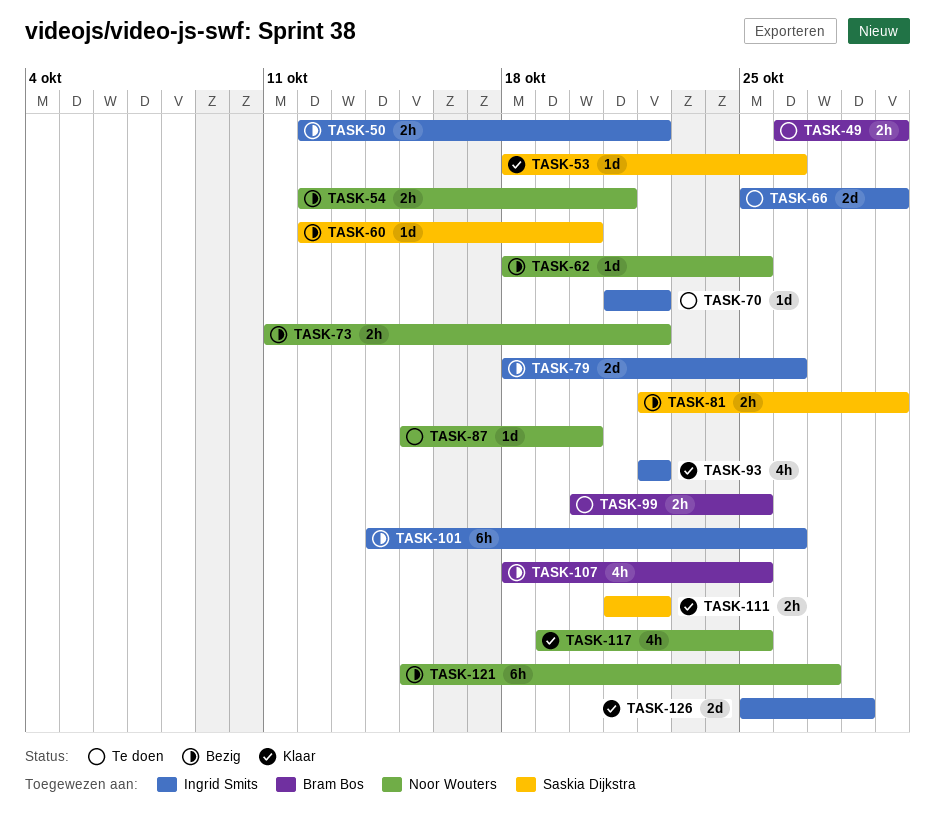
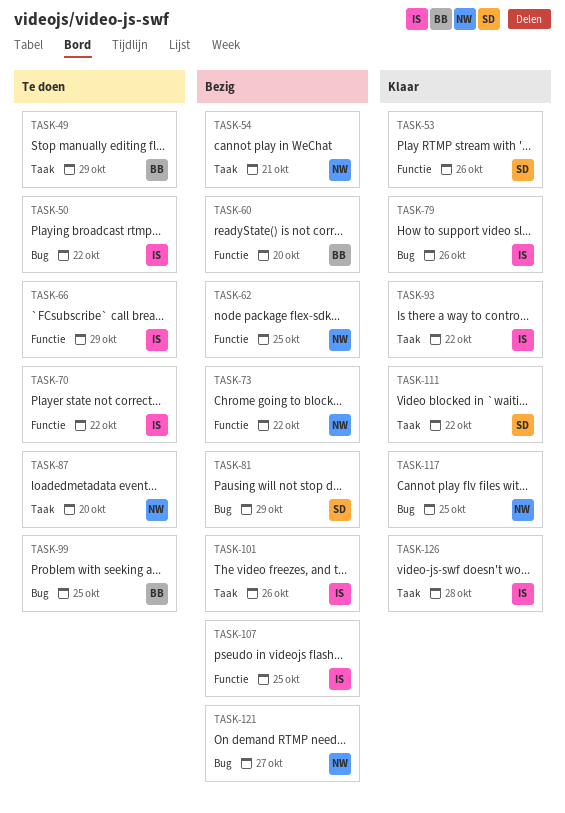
TASK-50, status: Bezig -> Te doen
TASK-60, owner: Saskia Dijkstra -> Bram Bos
TASK-79, status: Bezig -> Klaar
TASK-107, owner: Bram Bos -> Ingrid Smits

